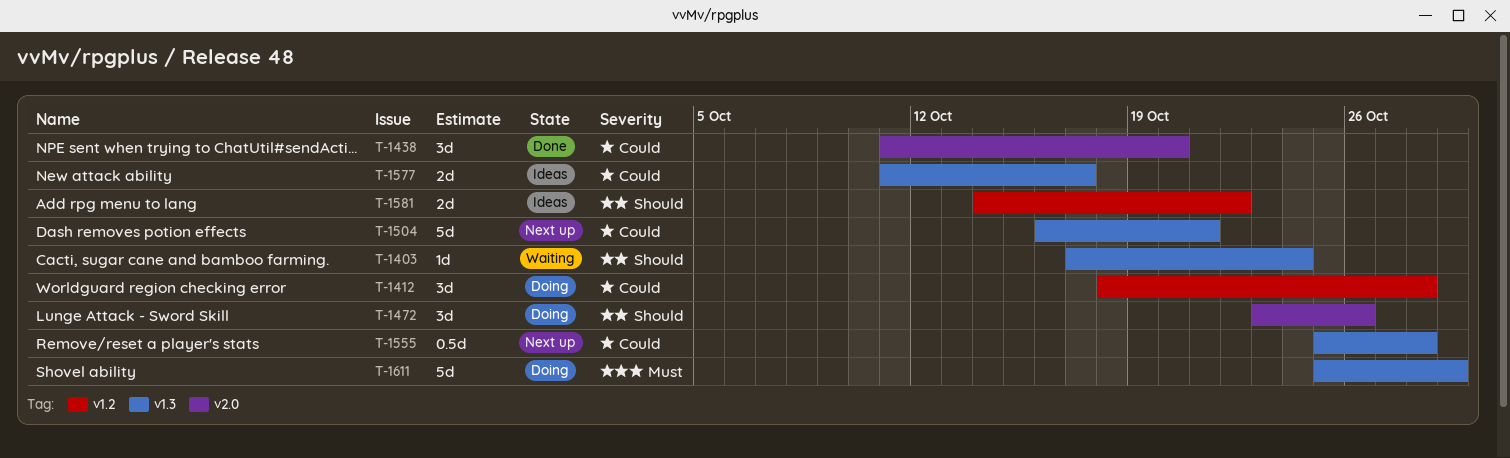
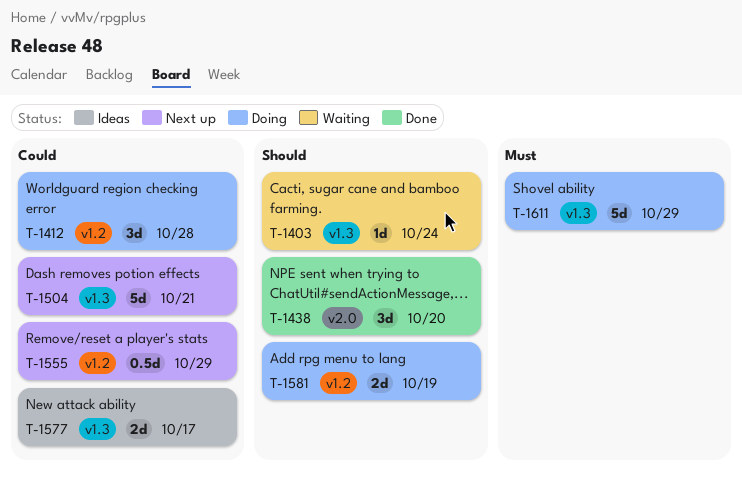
T-1438, priority: Could -> Should
T-1472: present -> none
T-1555, label: v1.3 -> v1.2
T-1555, due: Oct 28 -> Oct 29
T-1581, status: Ideas -> Doing
T-1581, due: Oct 22 -> Oct 19

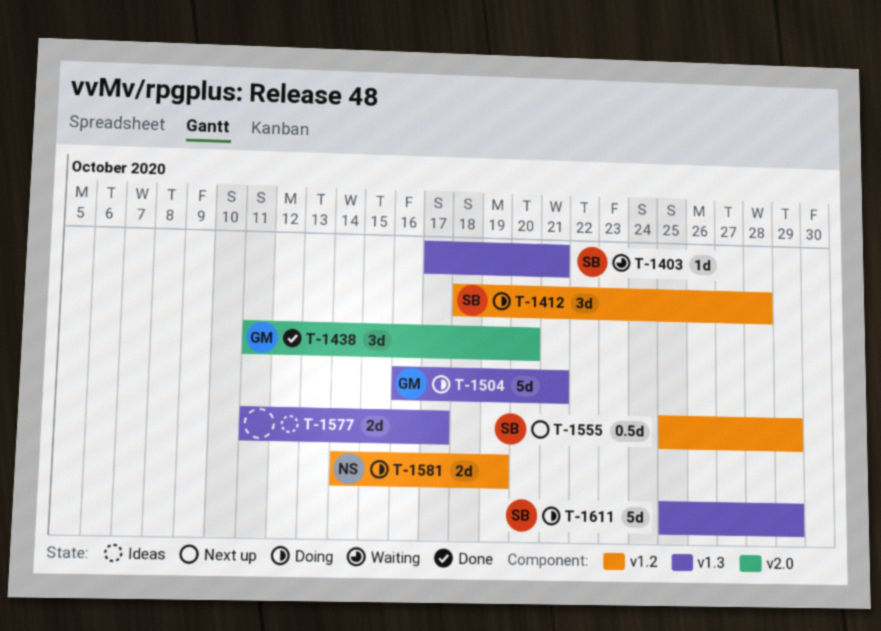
T-1403, due: Oct 24 -> Oct 21
T-1504, status: Next up -> Doing

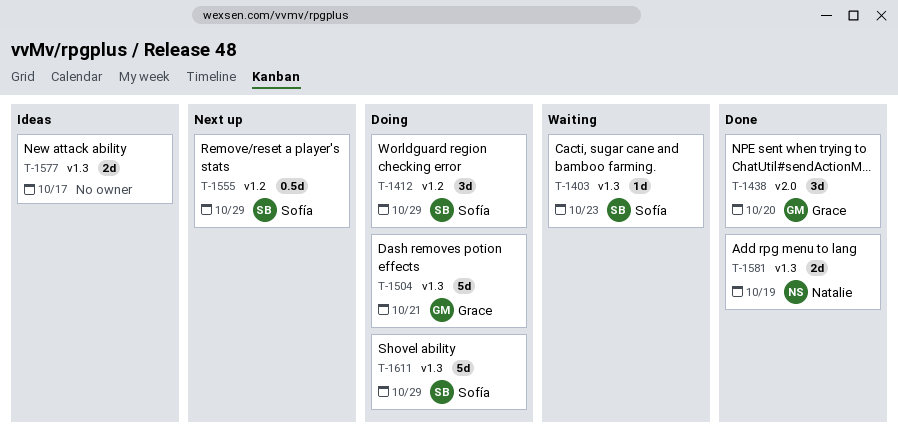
T-1403, due: Oct 21 -> Oct 23
T-1412, due: Oct 28 -> Oct 29
T-1581, status: Doing -> Done
T-1581, label: v1.2 -> v1.3

